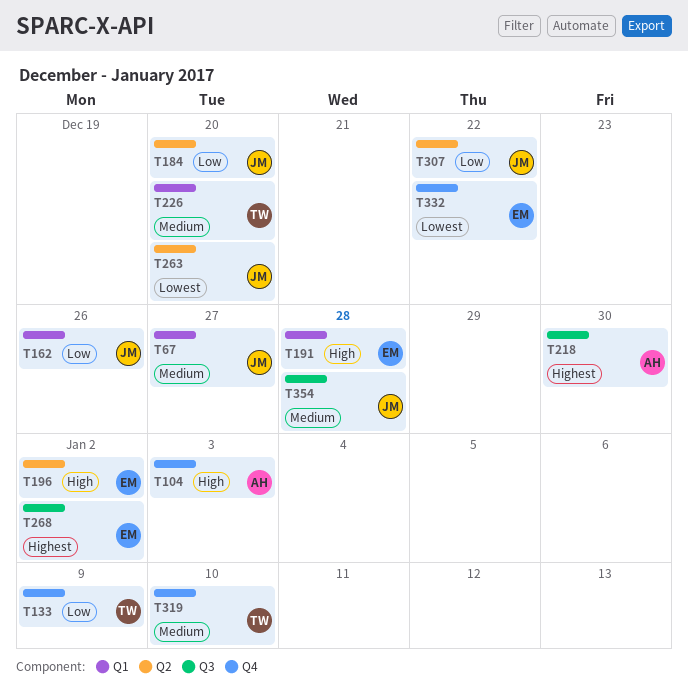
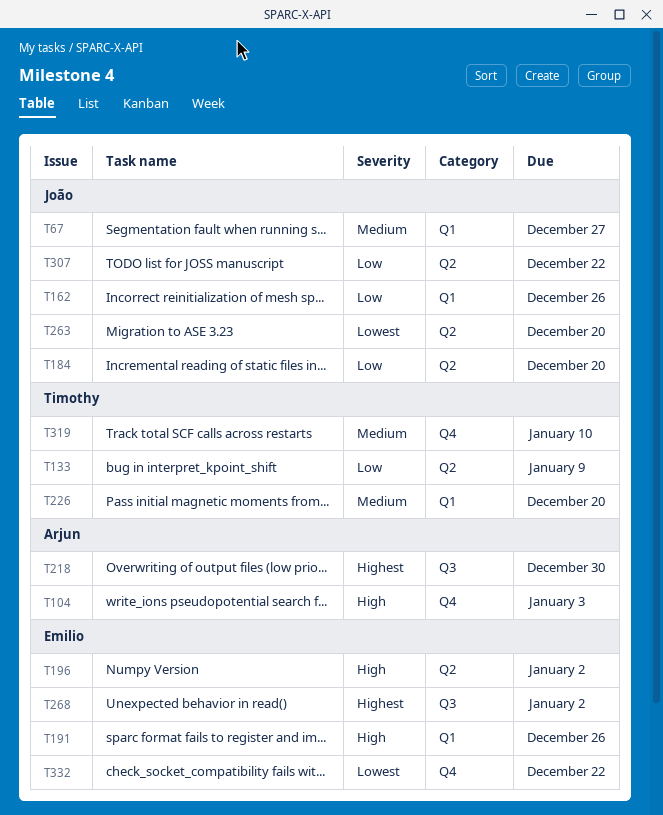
T133, label: Q4 -> Q2
T191, due: Dec 28 -> Dec 26
T354: present -> none

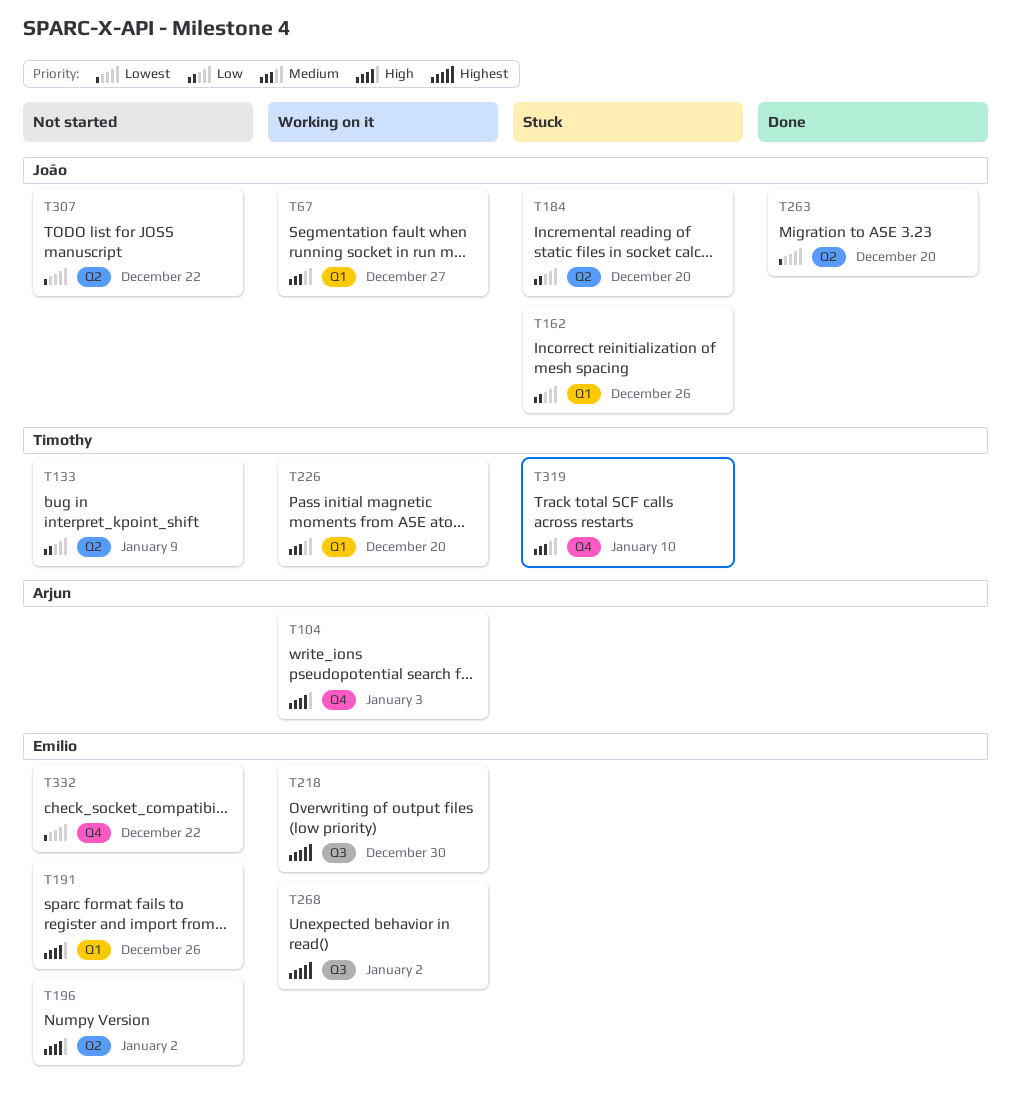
T218, owner: Arjun -> Emilio
T307, priority: Low -> Lowest

